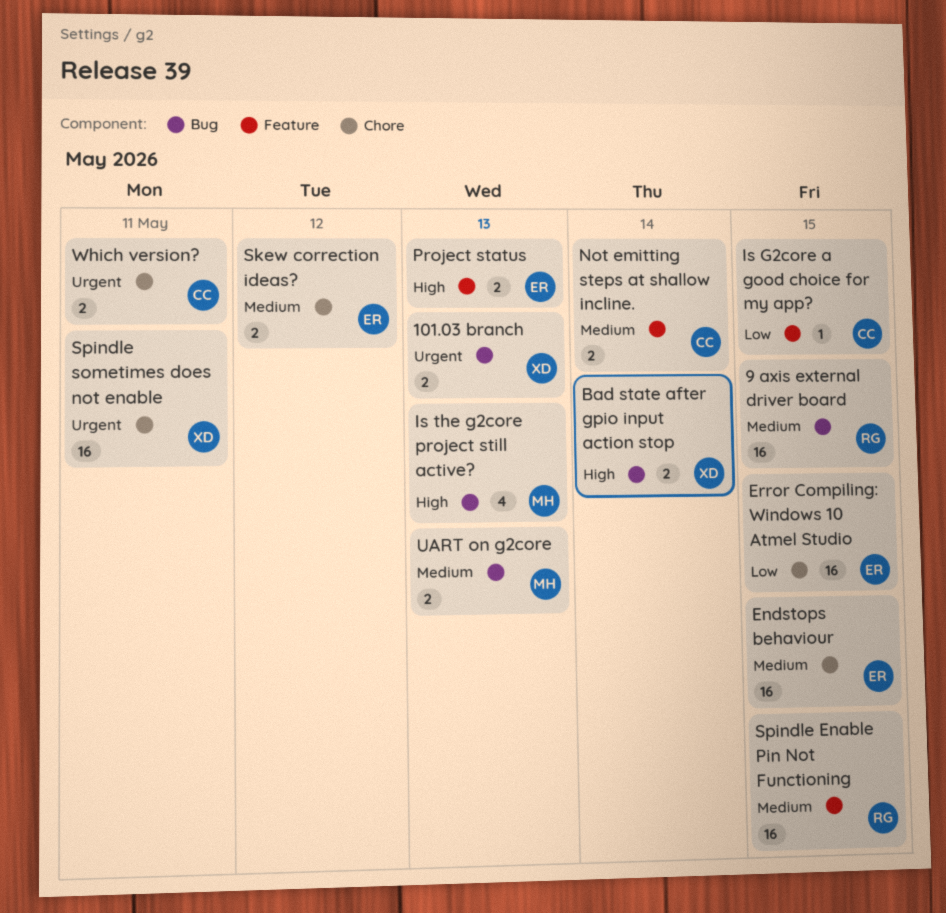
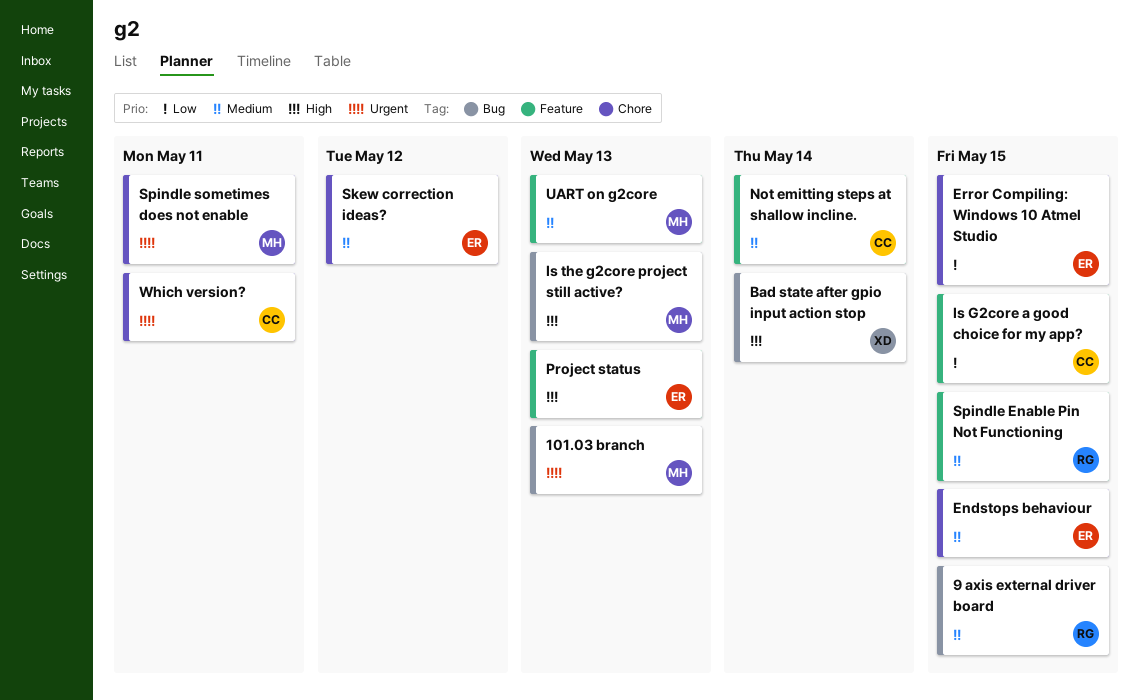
101.03 branch, owner: XD -> MH
Spindle sometimes does not enable, owner: XD -> MH
UART on g2core, label: Bug -> Feature

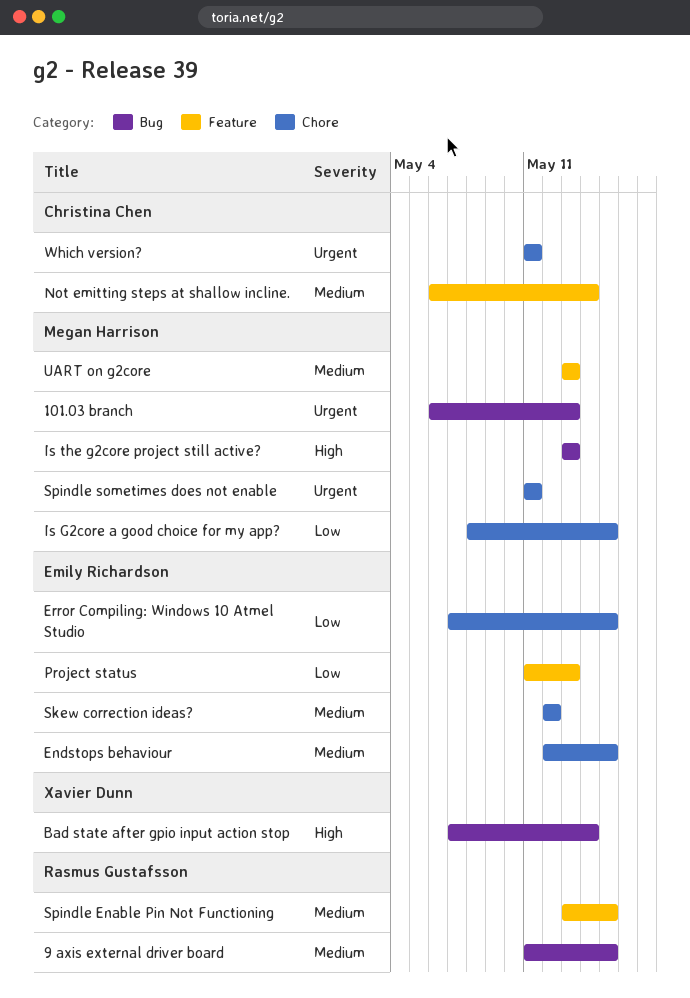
Is G2core a good choice for my app?, owner: Christina Chen -> Megan Harrison
Is G2core a good choice for my app?, label: Feature -> Chore
Project status, priority: High -> Low

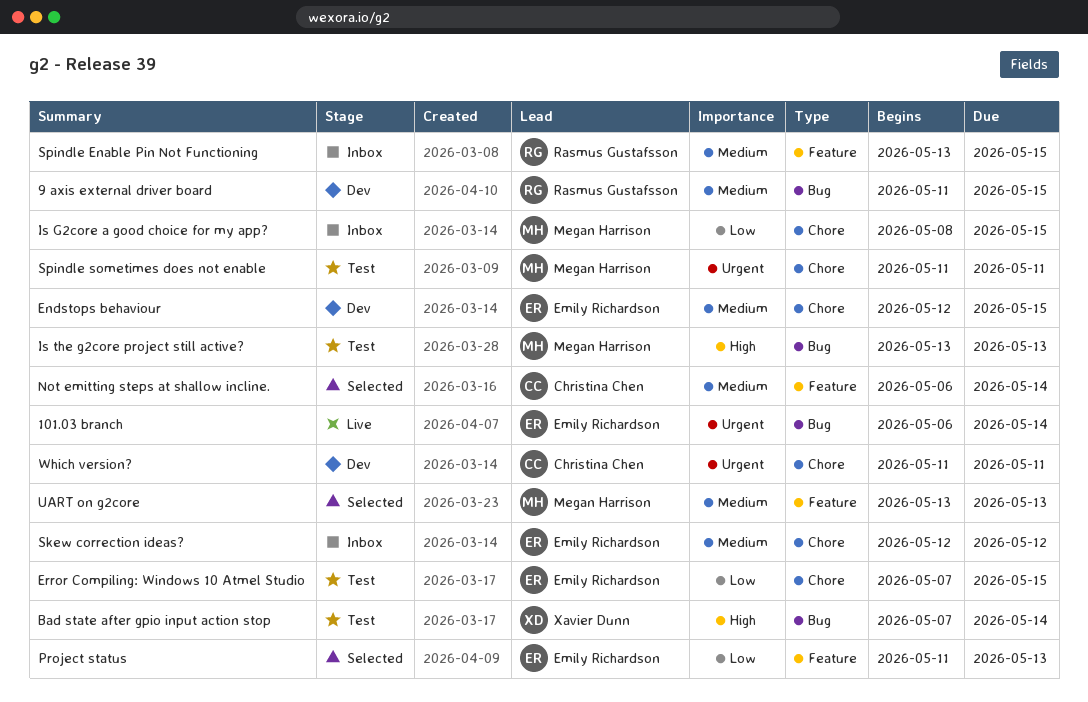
101.03 branch, owner: Megan Harrison -> Emily Richardson
101.03 branch, due: May 13 -> May 14

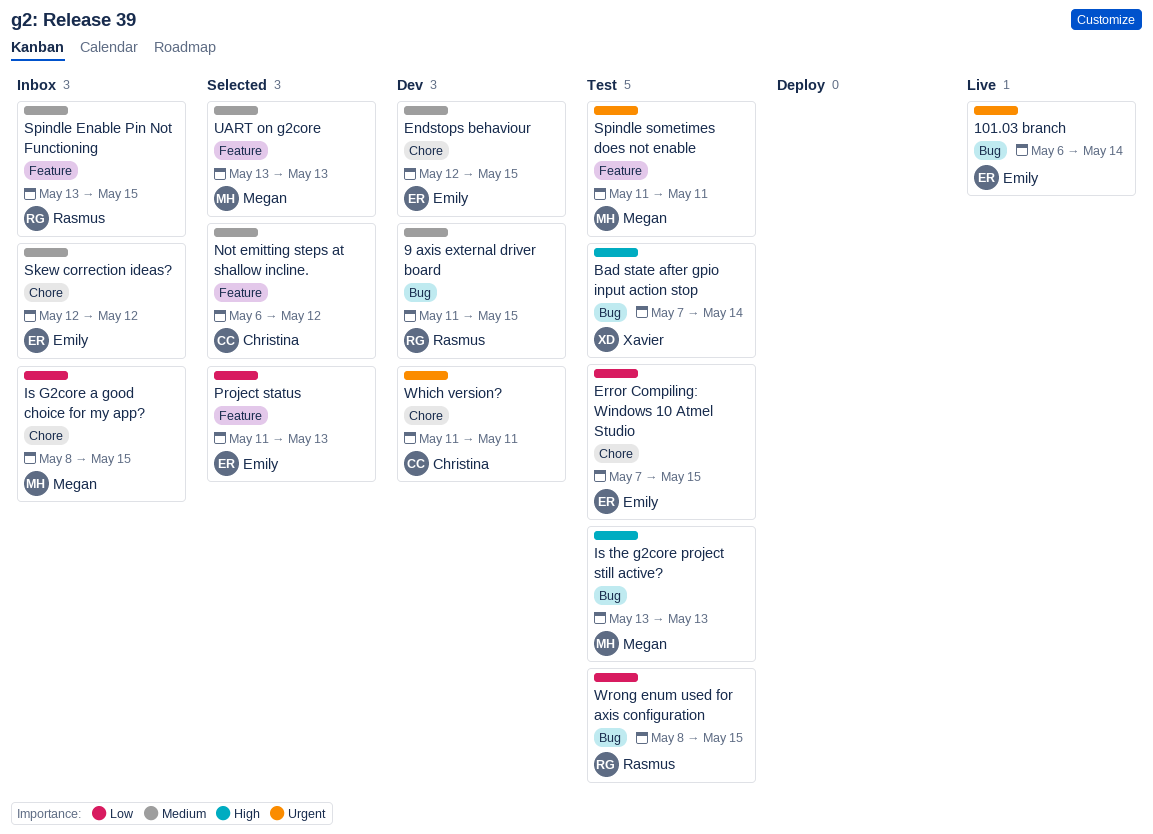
Not emitting steps at shallow incline., due: May 14 -> May 12
Spindle sometimes does not enable, label: Chore -> Feature
Wrong enum used for axis configuration: none -> present

